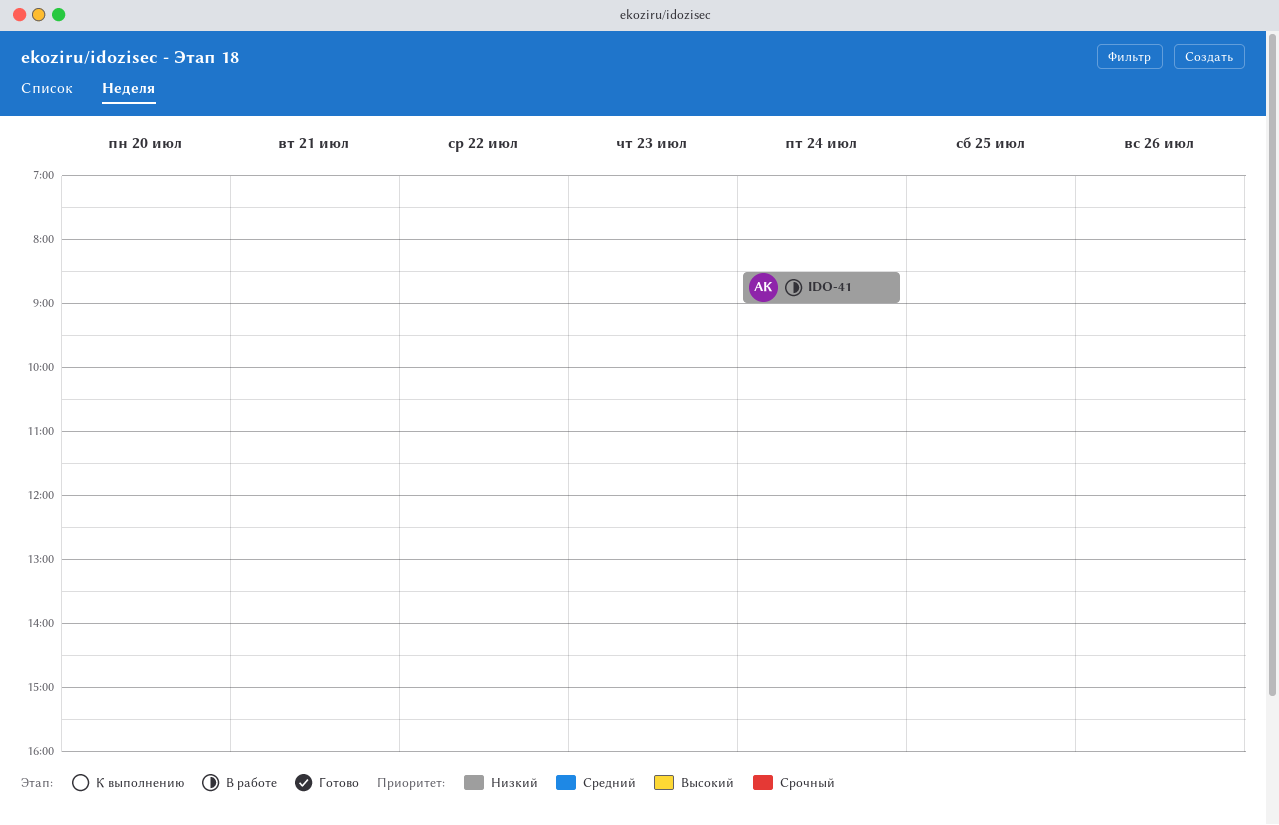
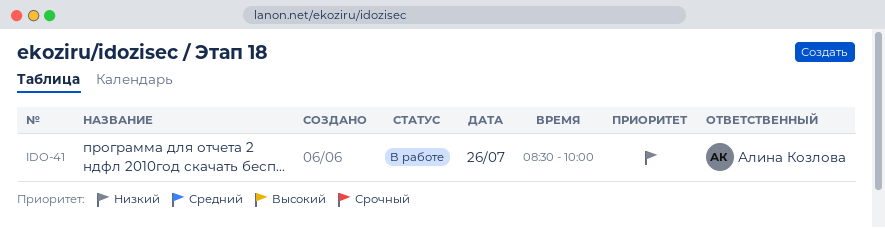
IDO-41, day: Jul 24 -> Jul 26
IDO-41, ends: 09:00 -> 10:00

